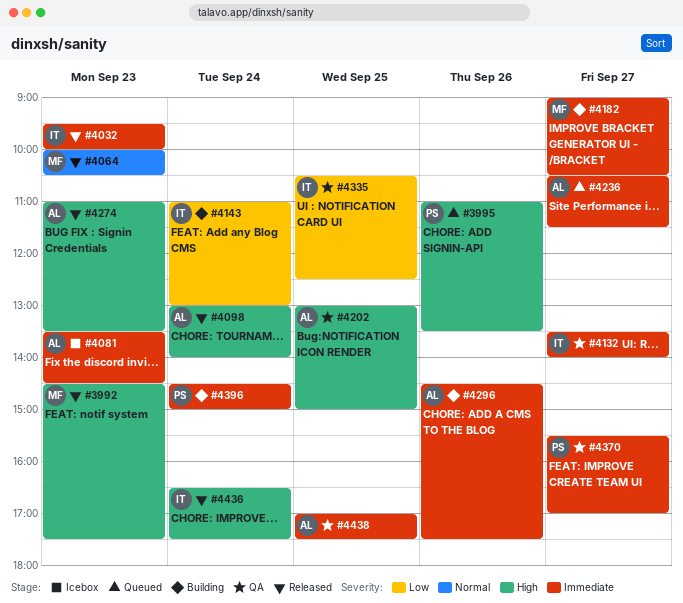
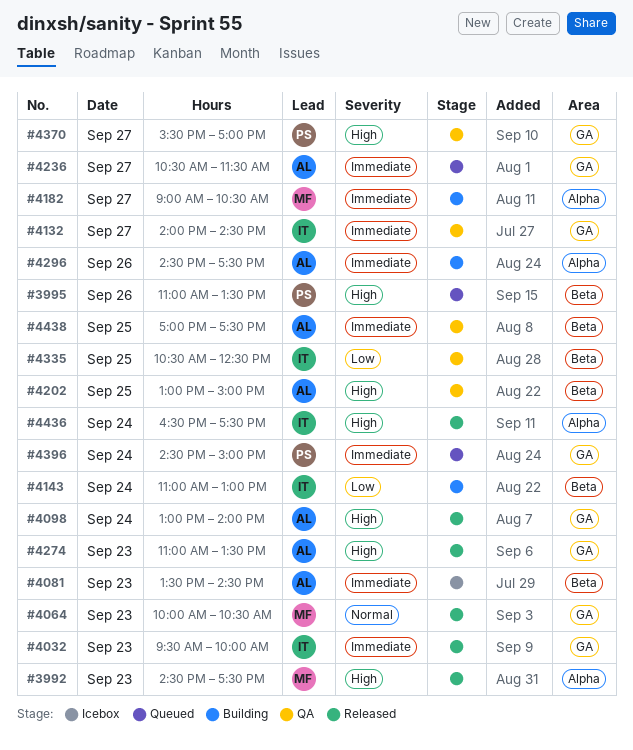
#4132, begins: 13:30 -> 14:00
#4132, ends: 14:00 -> 14:30
#4370, priority: Immediate -> High
#4396, status: Building -> Queued

